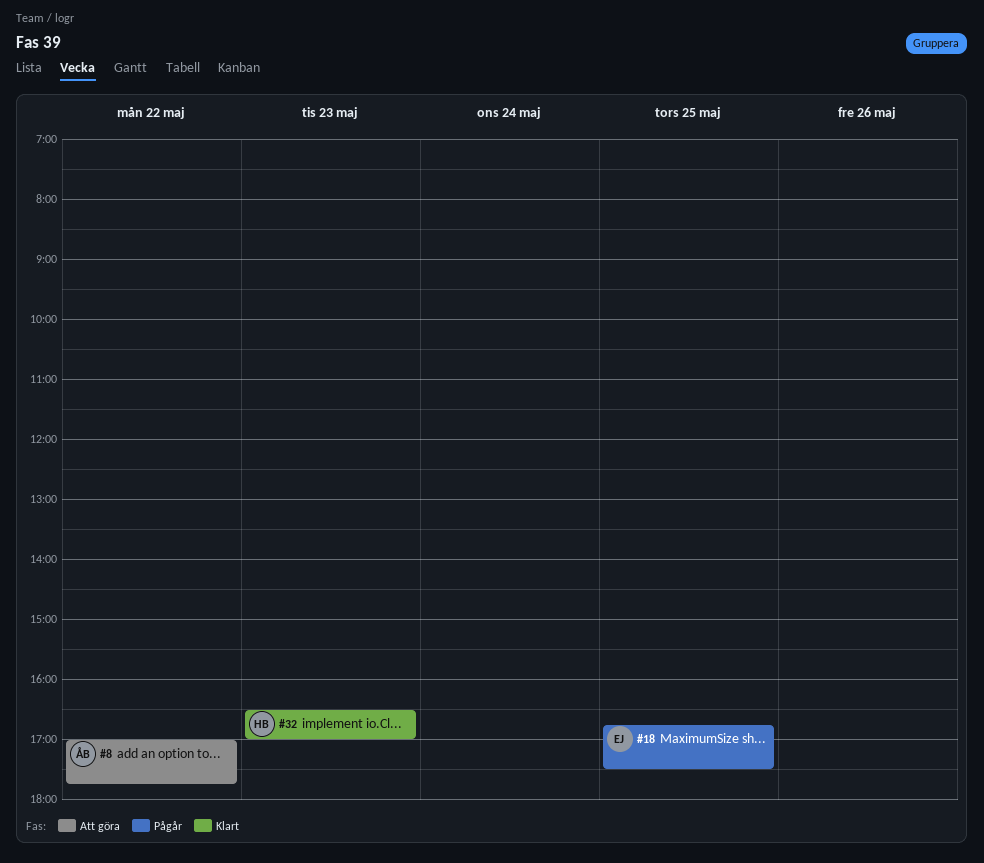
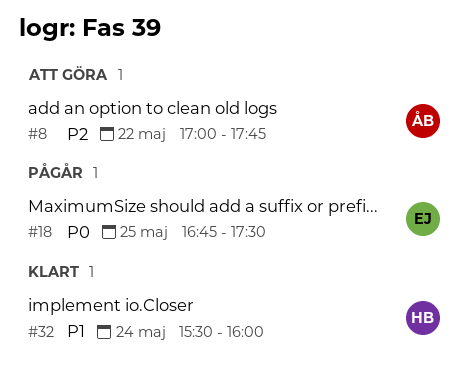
#32, day: May 23 -> May 24
#32, begins: 16:30 -> 15:30
#32, ends: 17:00 -> 16:00

